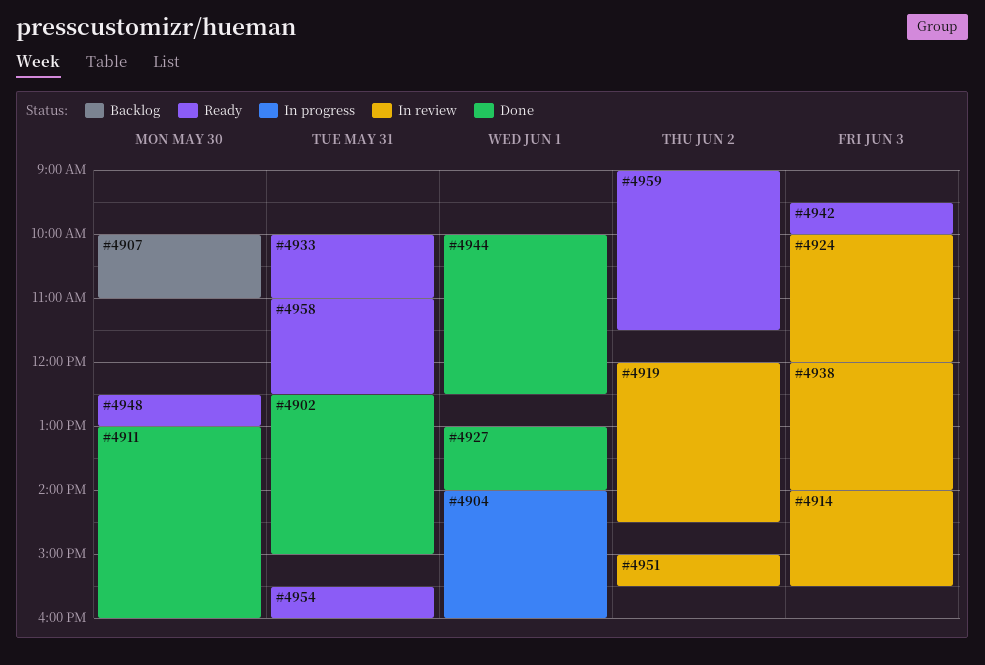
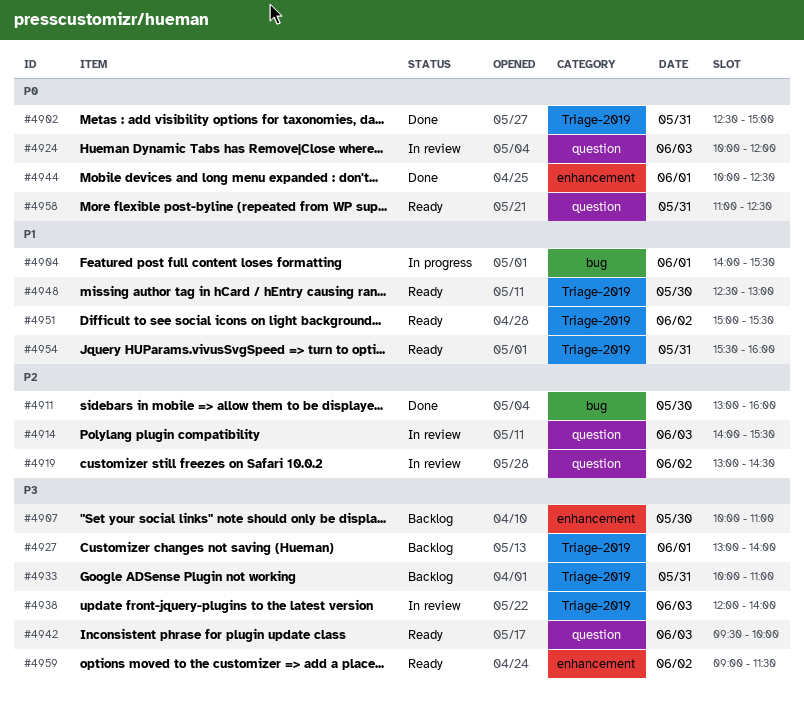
#4904, ends: 16:00 -> 15:30
#4919, begins: 12:00 -> 13:00
#4927, status: Done -> Backlog
#4933, status: Ready -> Backlog
#4951, status: In review -> Ready

